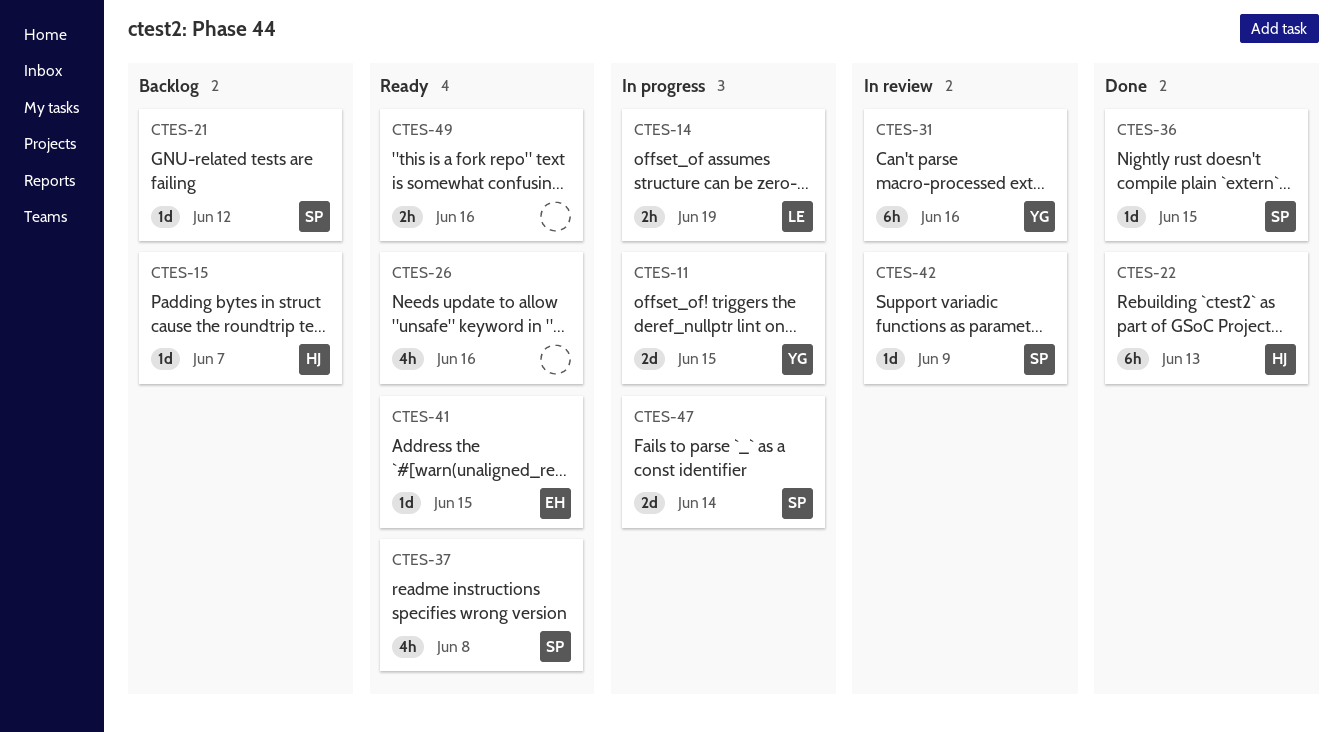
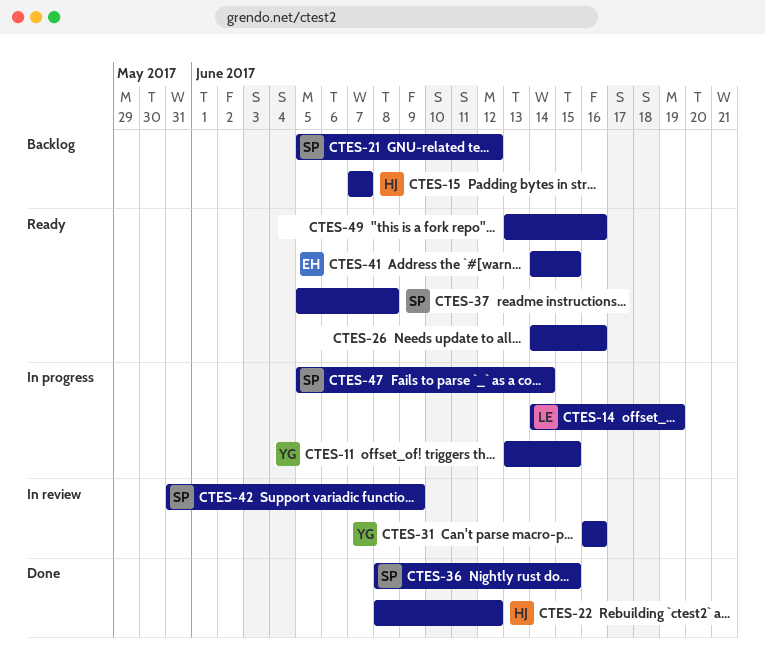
CTES-22, due: Jun 13 -> Jun 12

